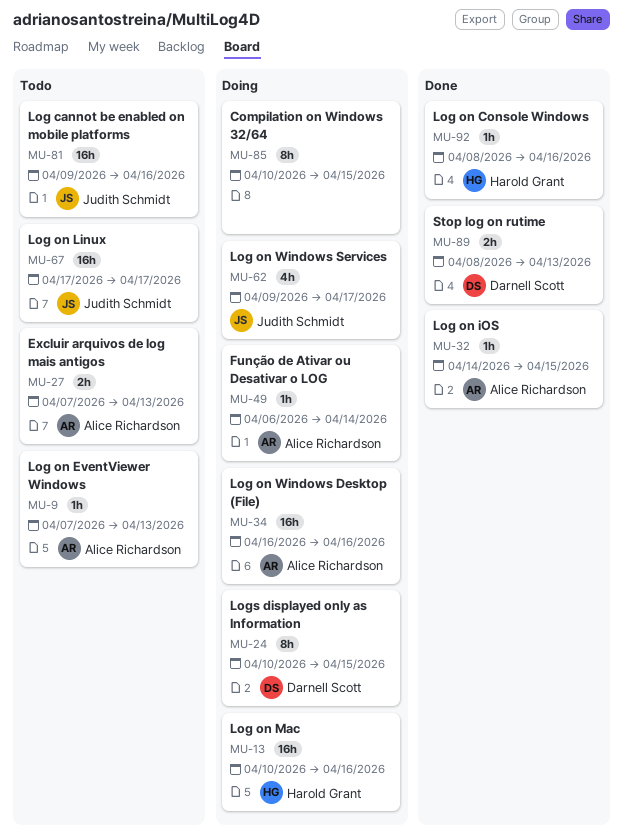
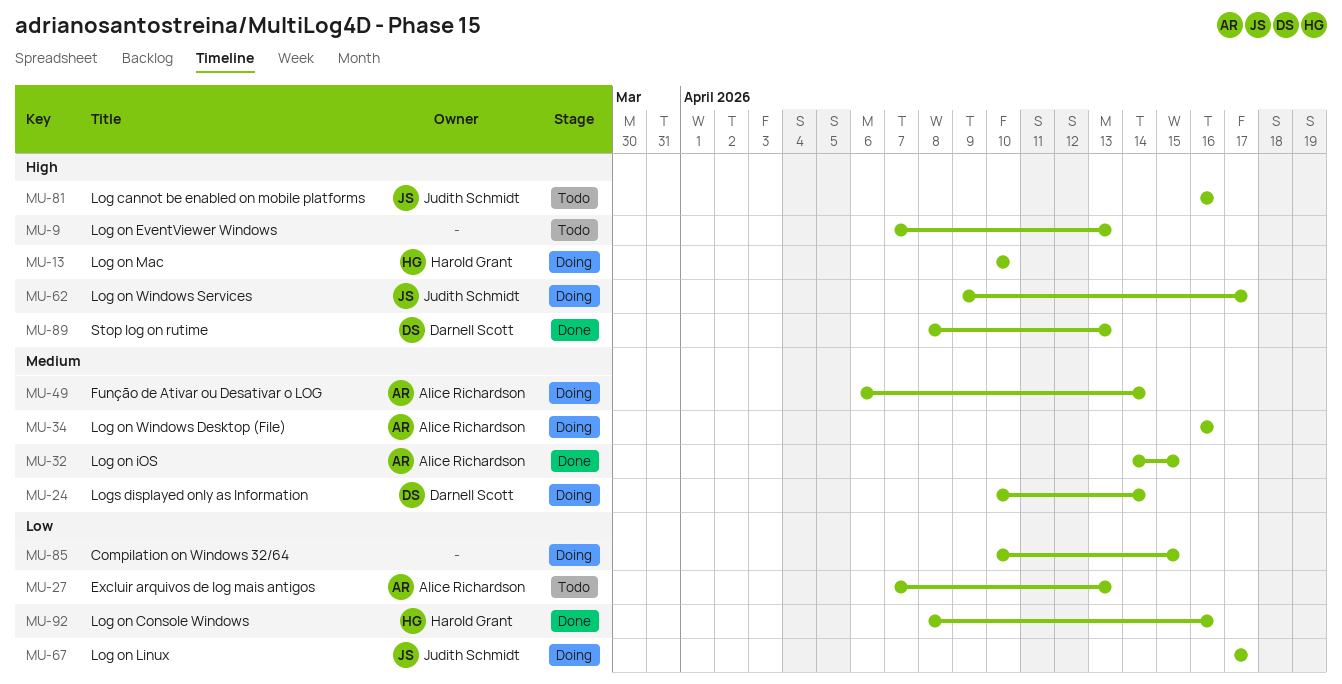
MU-9, owner: Alice Richardson -> none
MU-13, due: Apr 16 -> Apr 10
MU-24, due: Apr 15 -> Apr 14
MU-67, status: Todo -> Doing
MU-81, start: Apr 9 -> Apr 16

